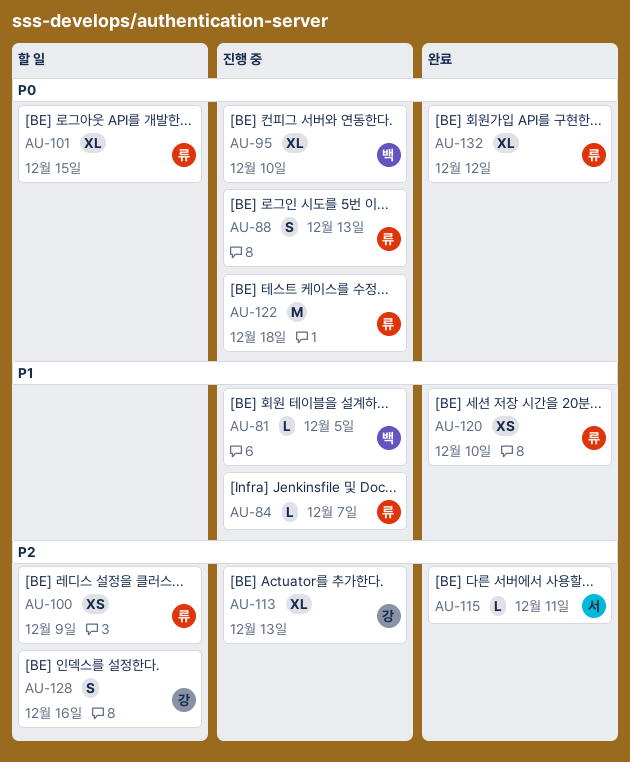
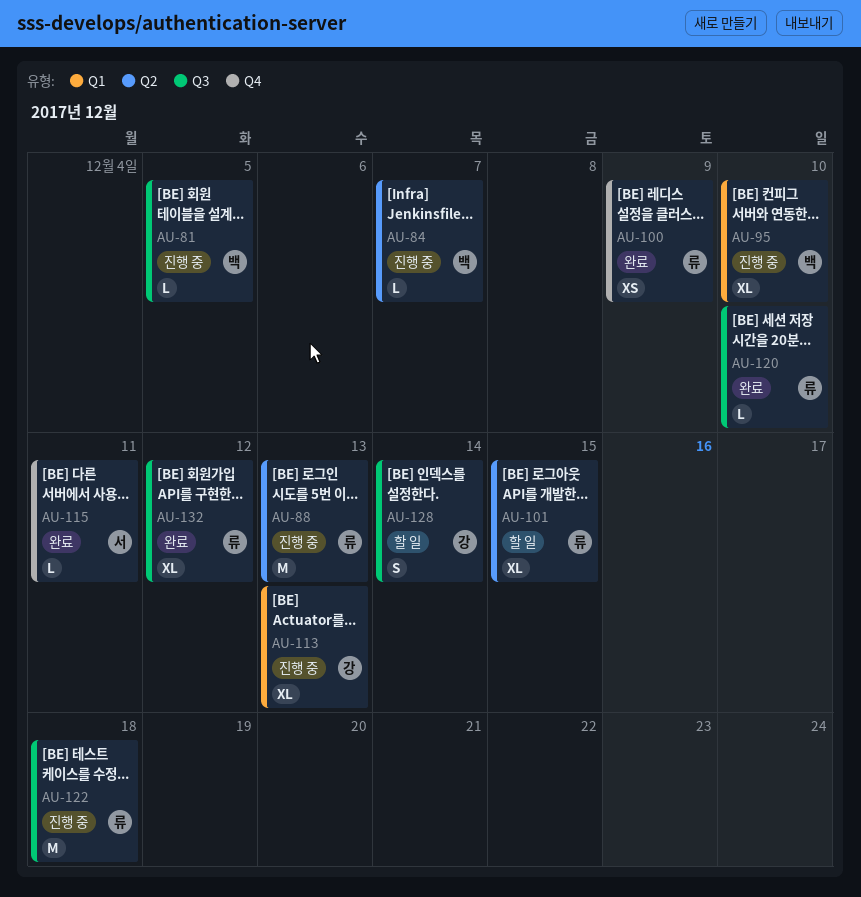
AU-84, owner: 류 -> 백
AU-88, estimate: S -> M
AU-100, status: 할 일 -> 완료
AU-120, estimate: XS -> L
AU-128, due: Dec 16 -> Dec 14

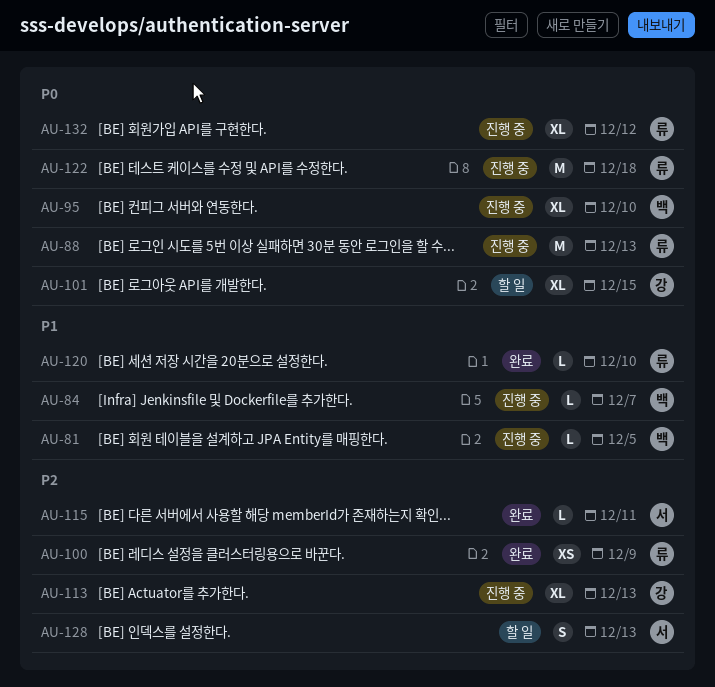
AU-101, owner: 류 -> 강
AU-128, owner: 강 -> 서
AU-128, due: Dec 14 -> Dec 13
AU-132, status: 완료 -> 진행 중

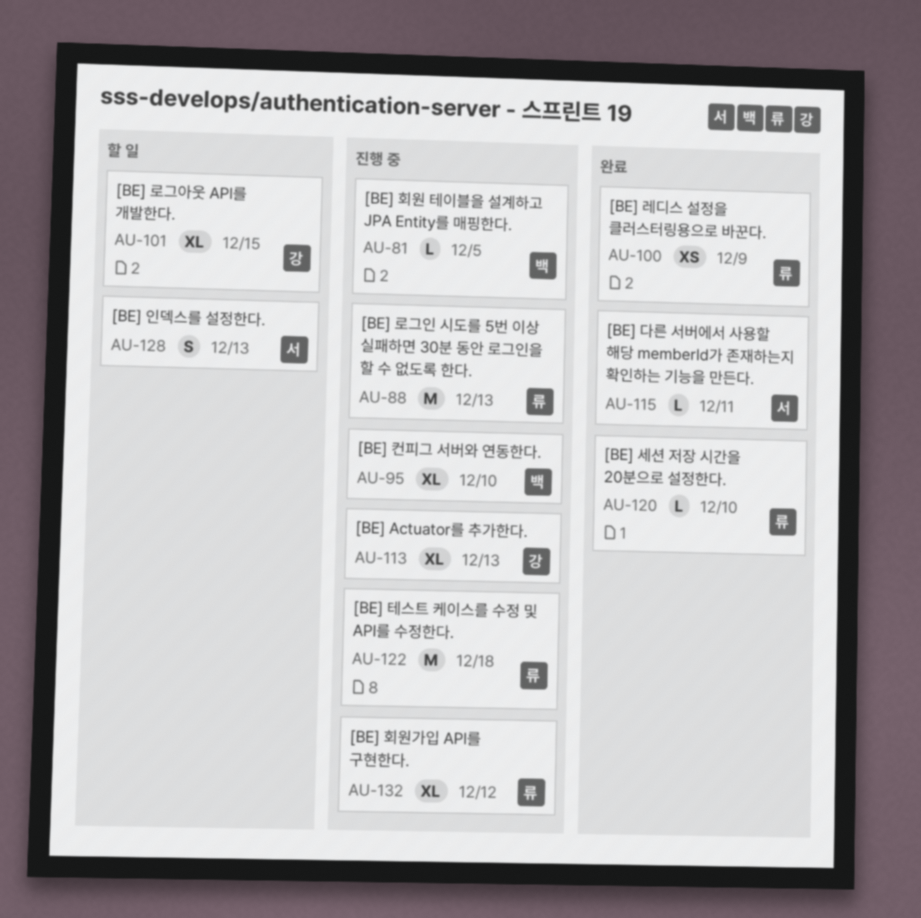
AU-84: present -> none

